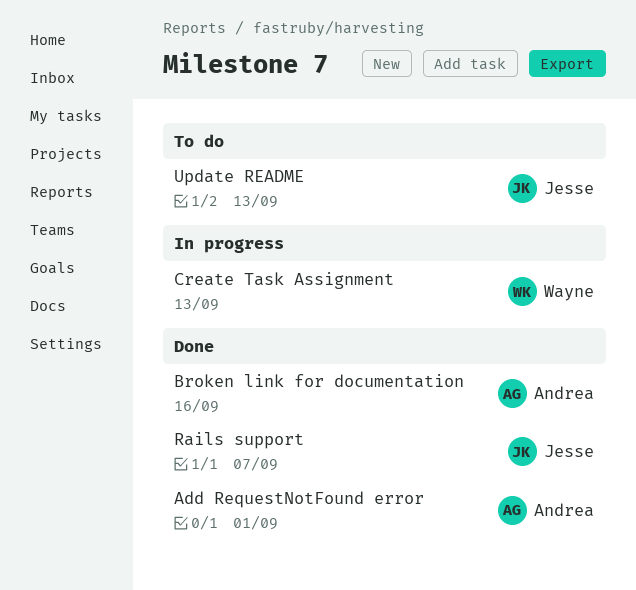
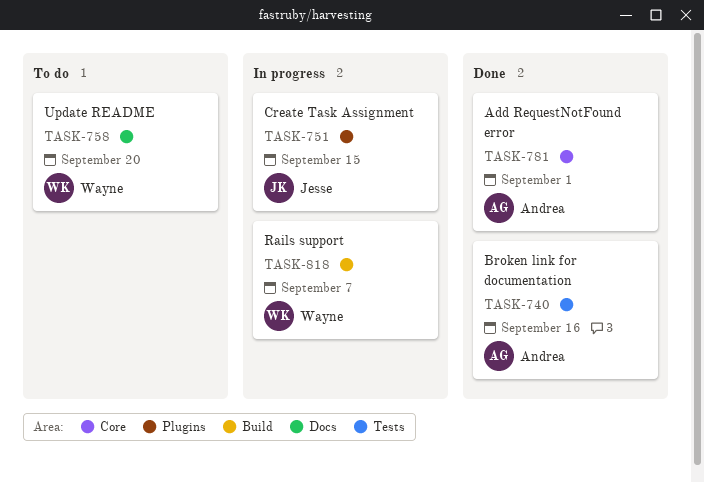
Create Task Assignment, owner: Wayne -> Jesse
Create Task Assignment, due: Sep 13 -> Sep 15
Rails support, status: Done -> In progress
Rails support, owner: Jesse -> Wayne
Update README, owner: Jesse -> Wayne
Update README, due: Sep 13 -> Sep 20

